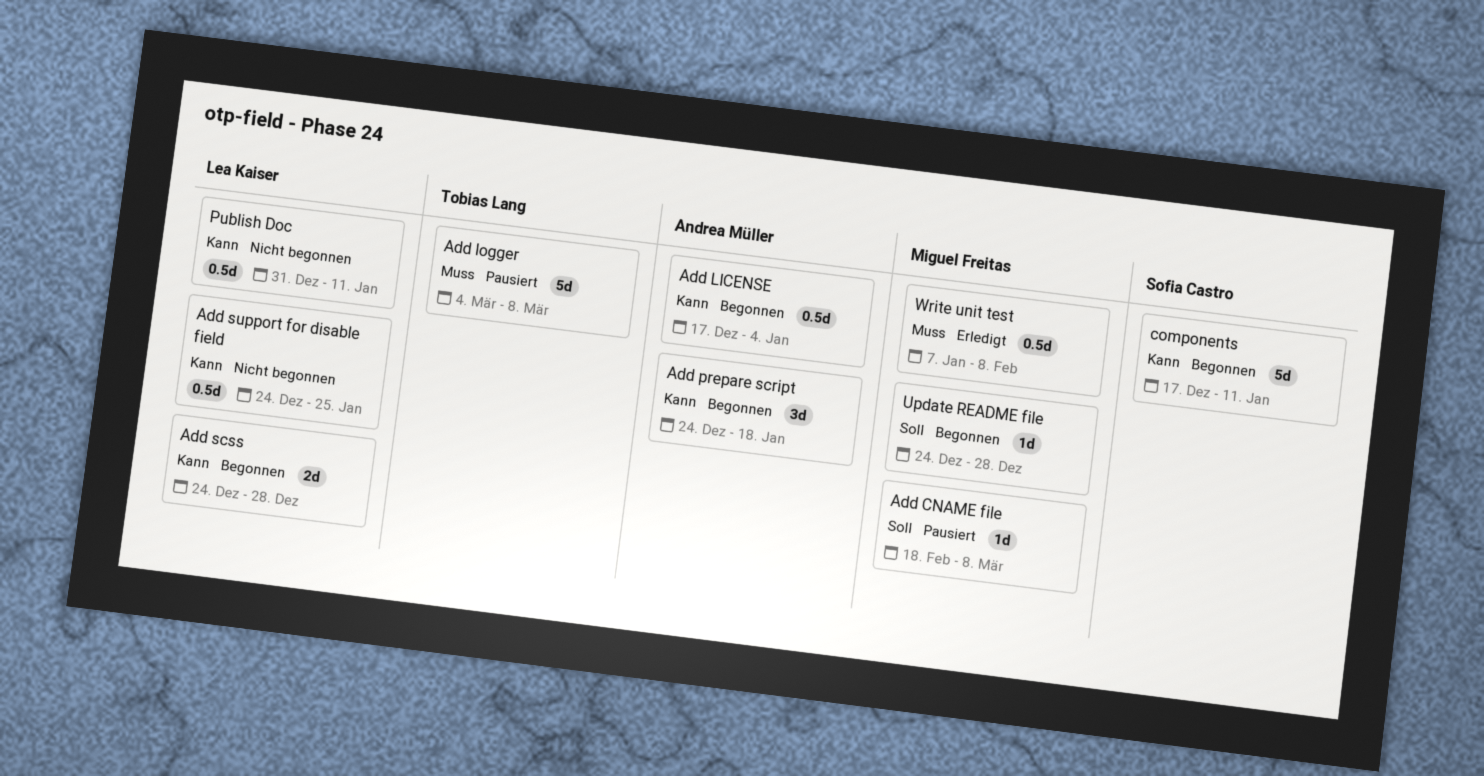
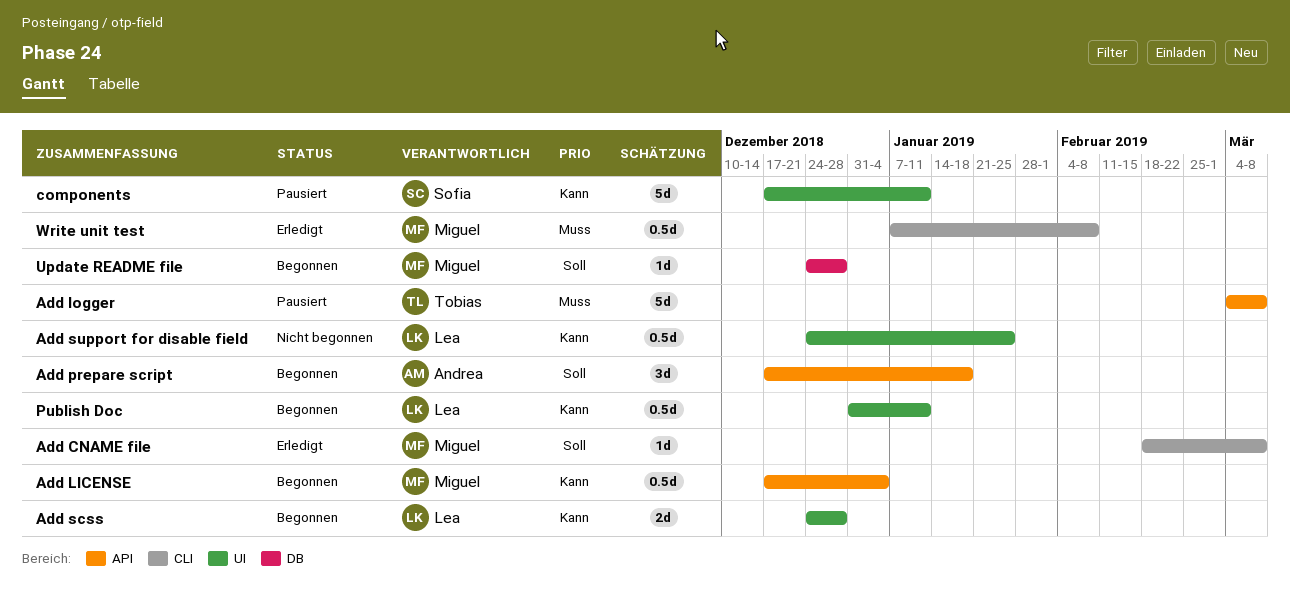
Add CNAME file, status: Pausiert -> Erledigt
Add LICENSE, owner: Andrea Müller -> Miguel Freitas
Add prepare script, priority: Kann -> Soll
Add prepare script, start: Dec 24 -> Dec 17
components, status: Begonnen -> Pausiert
Publish Doc, status: Nicht begonnen -> Begonnen

